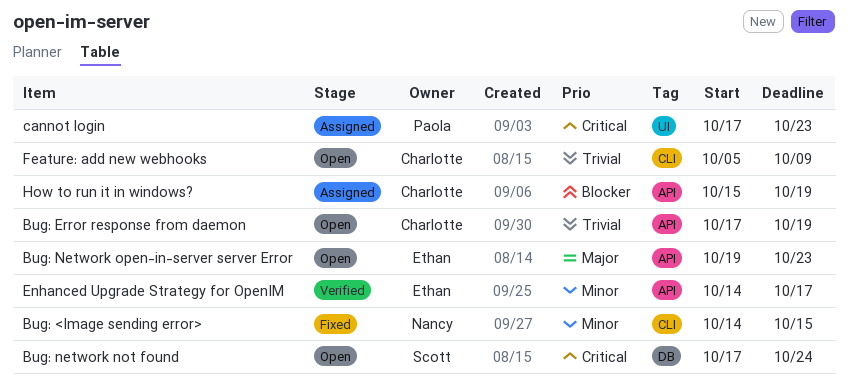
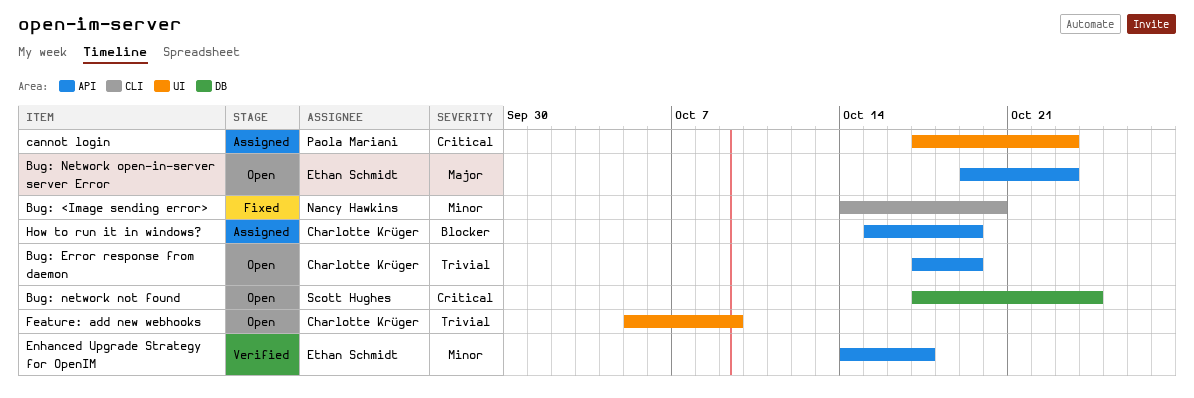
Bug: <Image sending error>, due: Oct 15 -> Oct 20
Feature: add new webhooks, label: CLI -> UI

